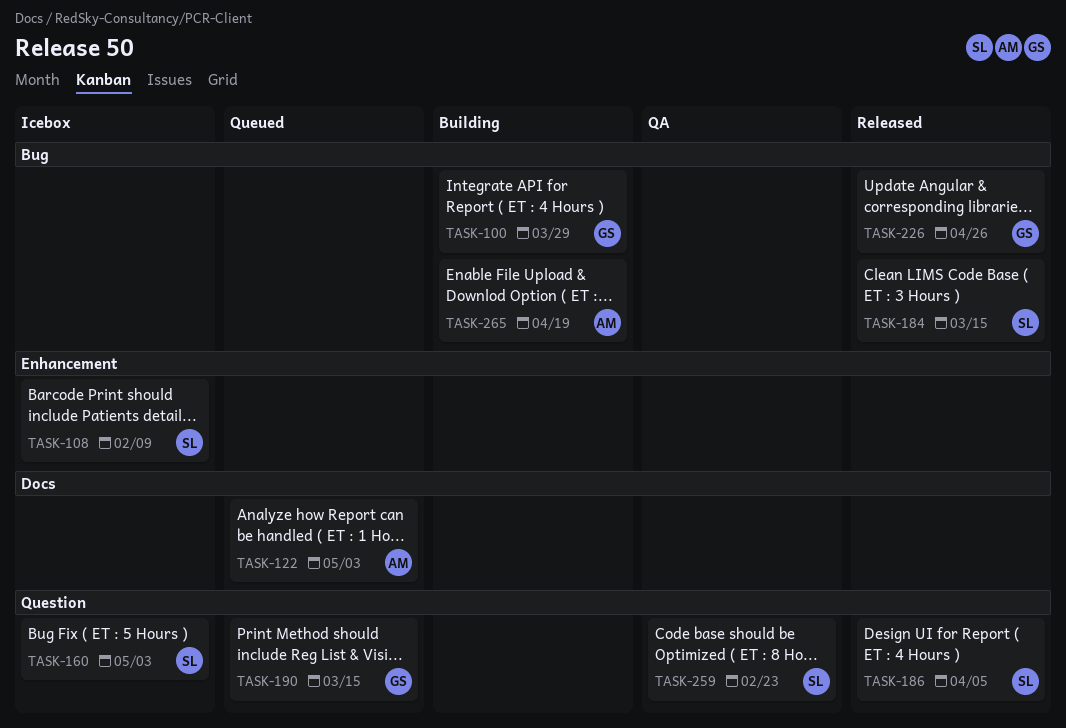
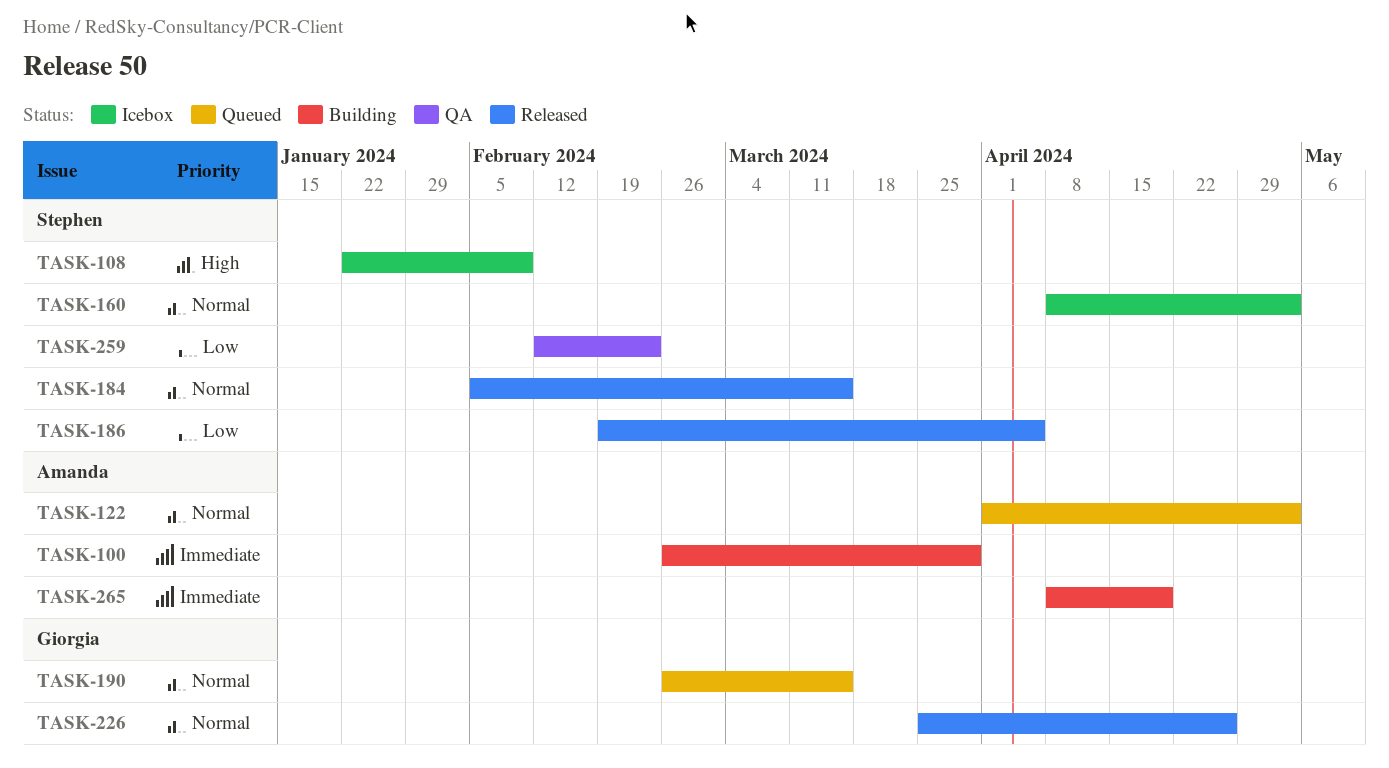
TASK-100, owner: Giorgia -> Amanda

